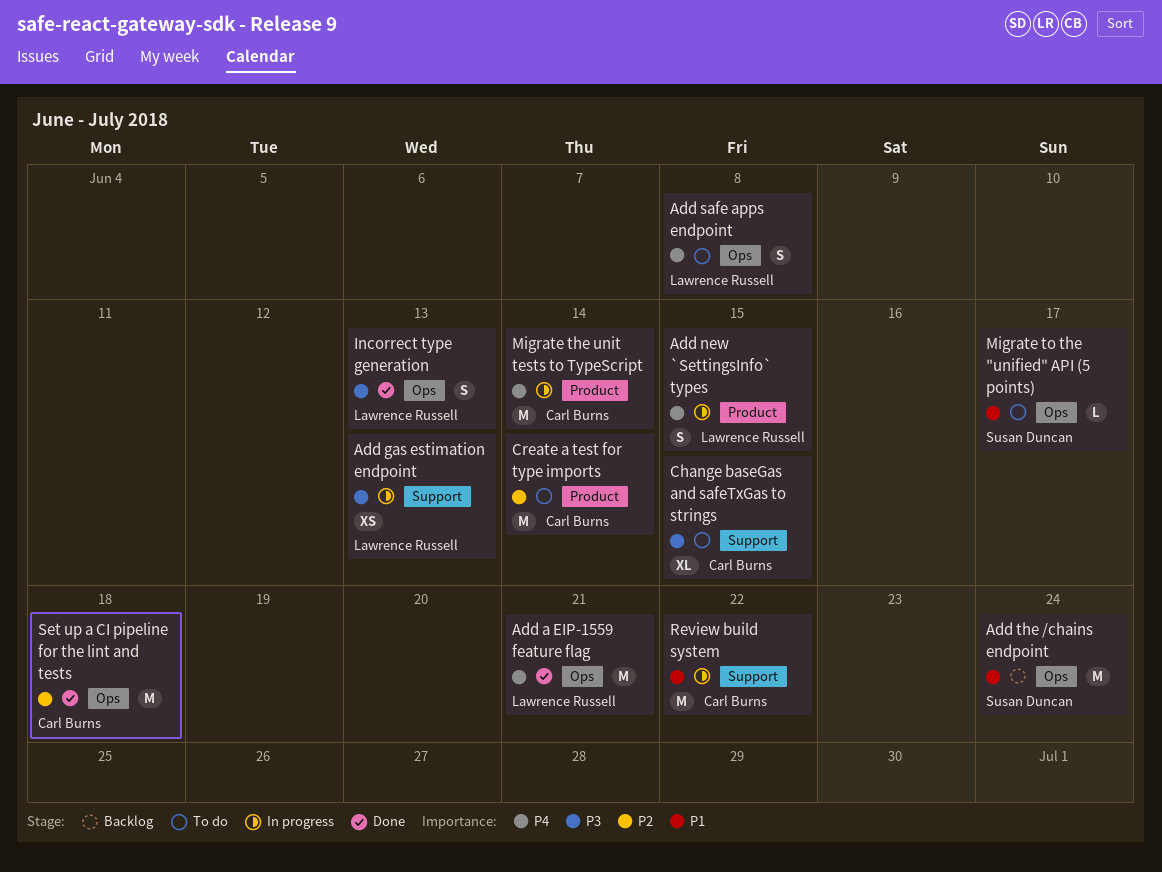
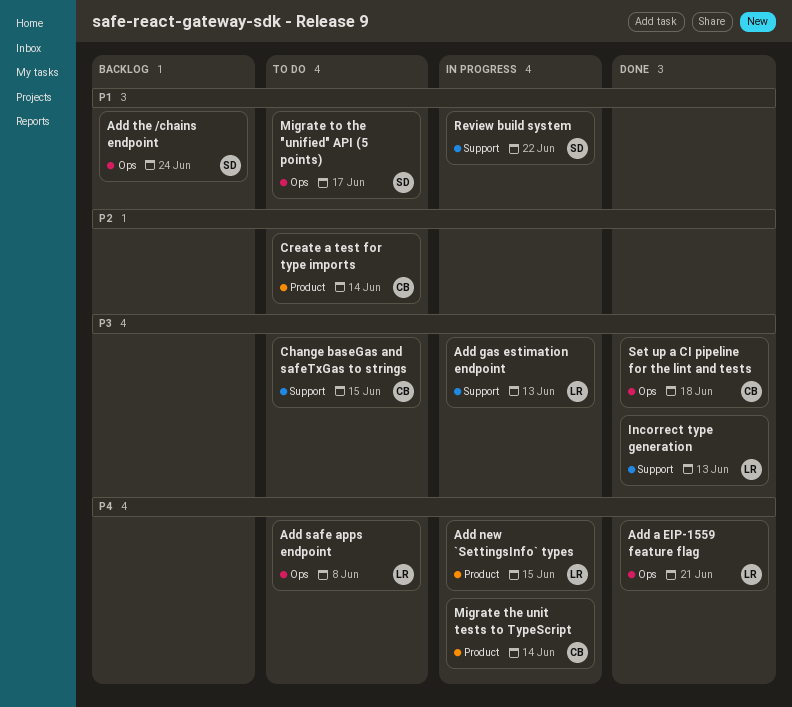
Incorrect type generation, label: Ops -> Support
Review build system, owner: Carl Burns -> Susan Duncan
Set up a CI pipeline for the lint and tests, priority: P2 -> P3

